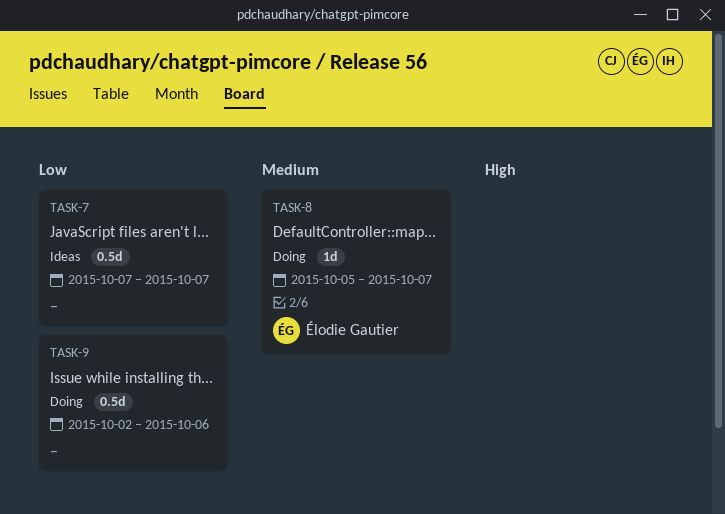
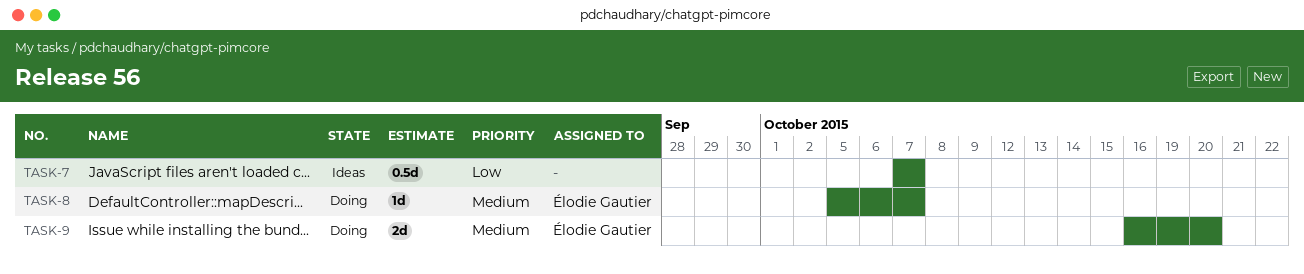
TASK-9, owner: none -> Élodie Gautier
TASK-9, priority: Low -> Medium
TASK-9, estimate: 0.5d -> 2d
TASK-9, start: Oct 2 -> Oct 16
TASK-9, due: Oct 6 -> Oct 20

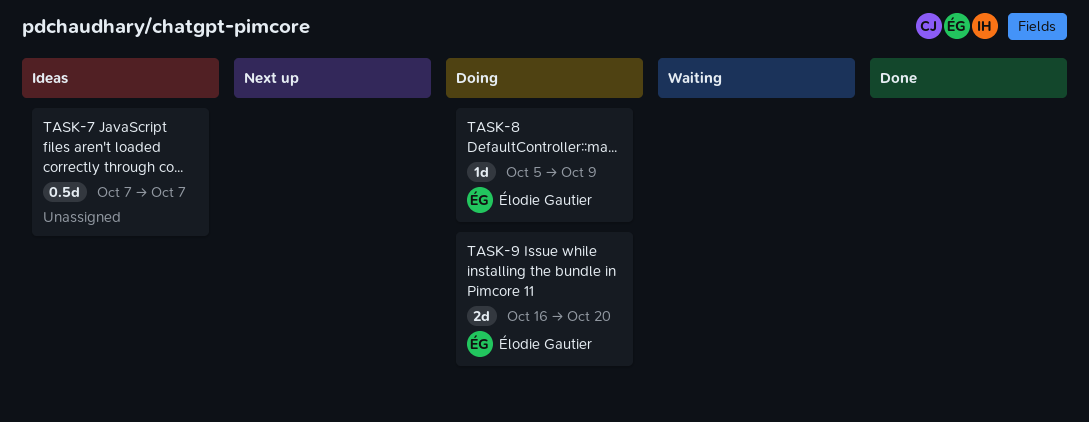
TASK-8, due: Oct 7 -> Oct 9

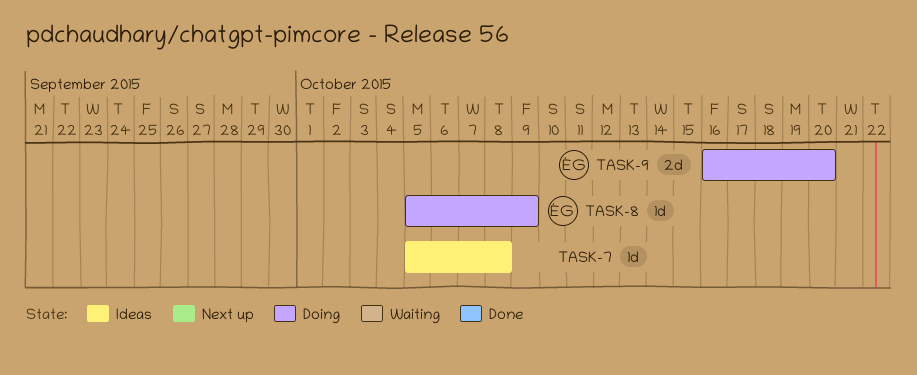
TASK-7, estimate: 0.5d -> 1d
TASK-7, start: Oct 7 -> Oct 5
TASK-7, due: Oct 7 -> Oct 8

